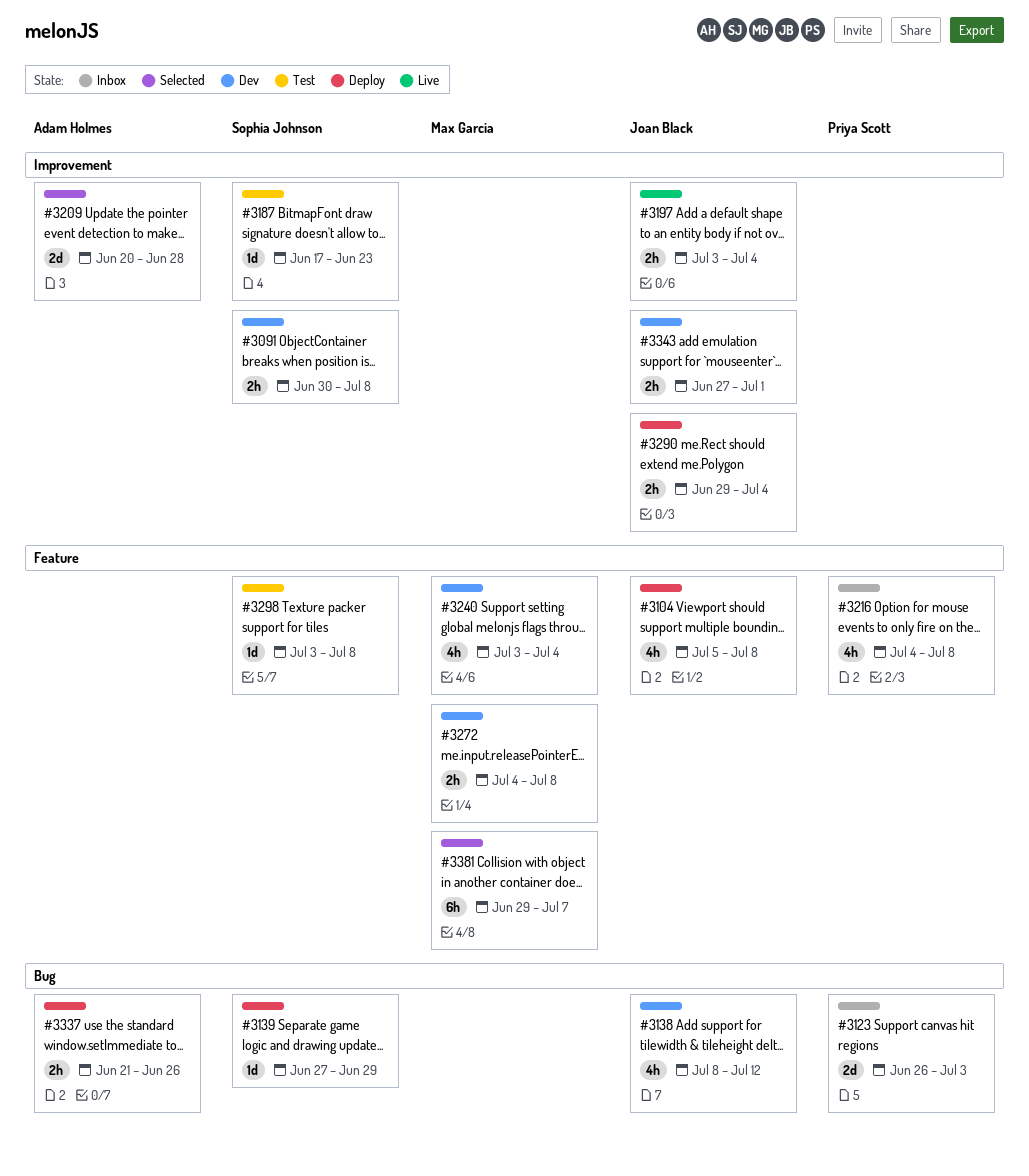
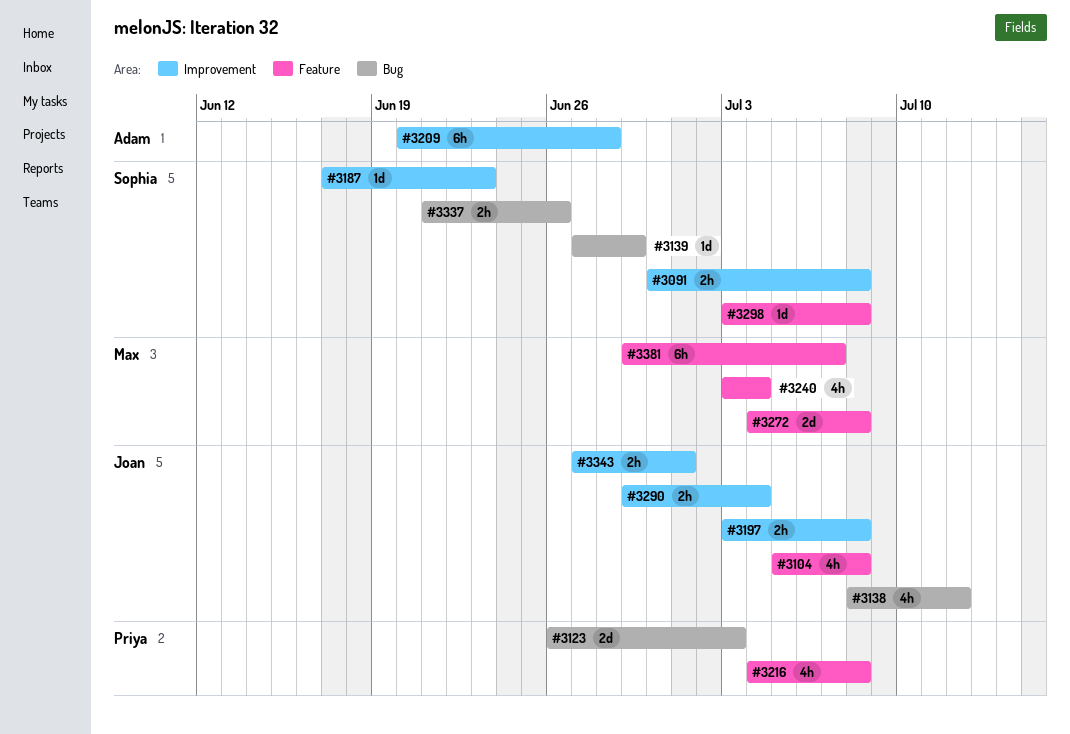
#3197, due: Jul 4 -> Jul 8
#3209, estimate: 2d -> 6h
#3272, estimate: 2h -> 2d
#3337, owner: Adam Holmes -> Sophia Johnson

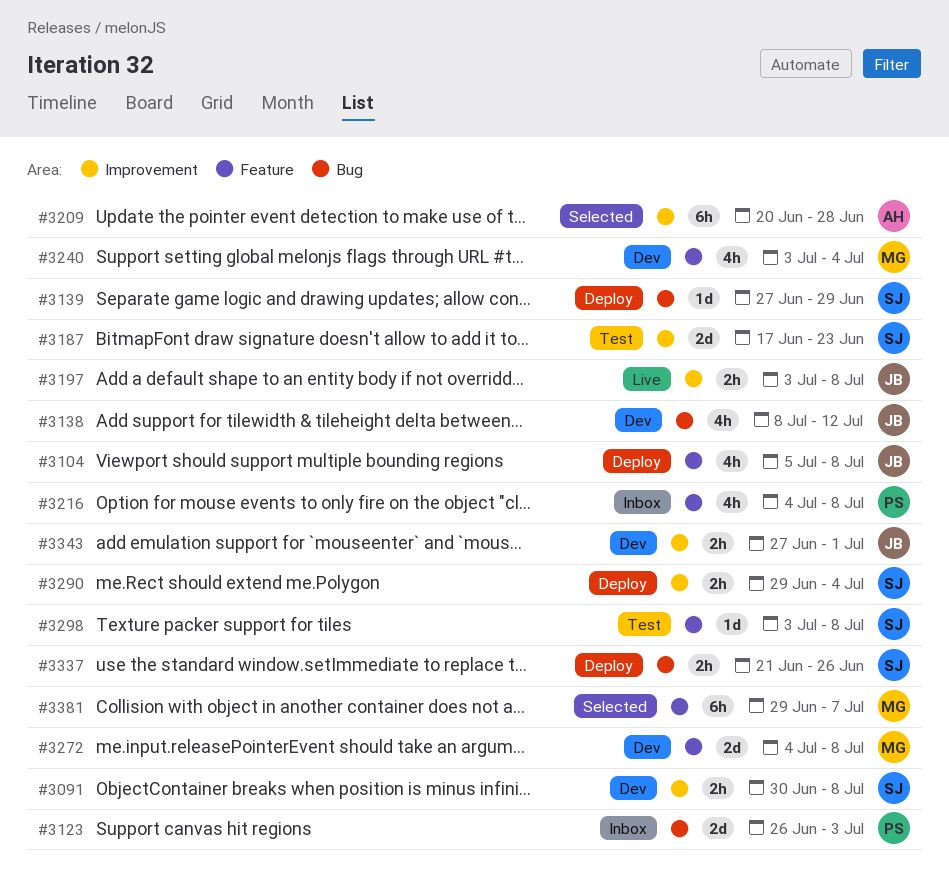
#3187, estimate: 1d -> 2d
#3290, owner: Joan -> Sophia

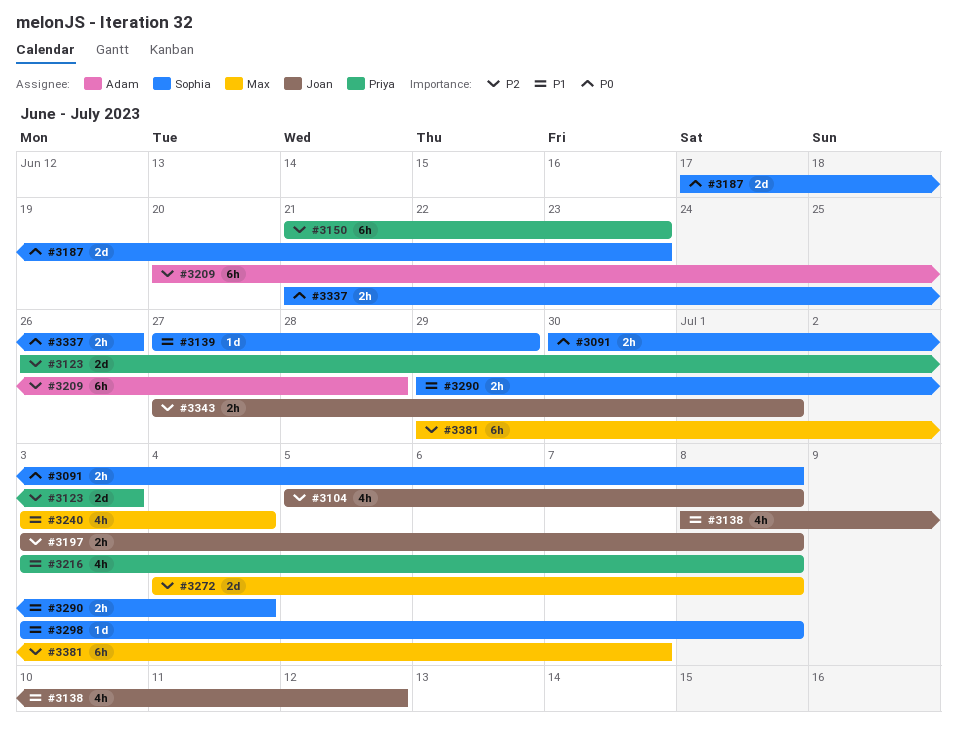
#3150: none -> present
#3216, start: Jul 4 -> Jul 3

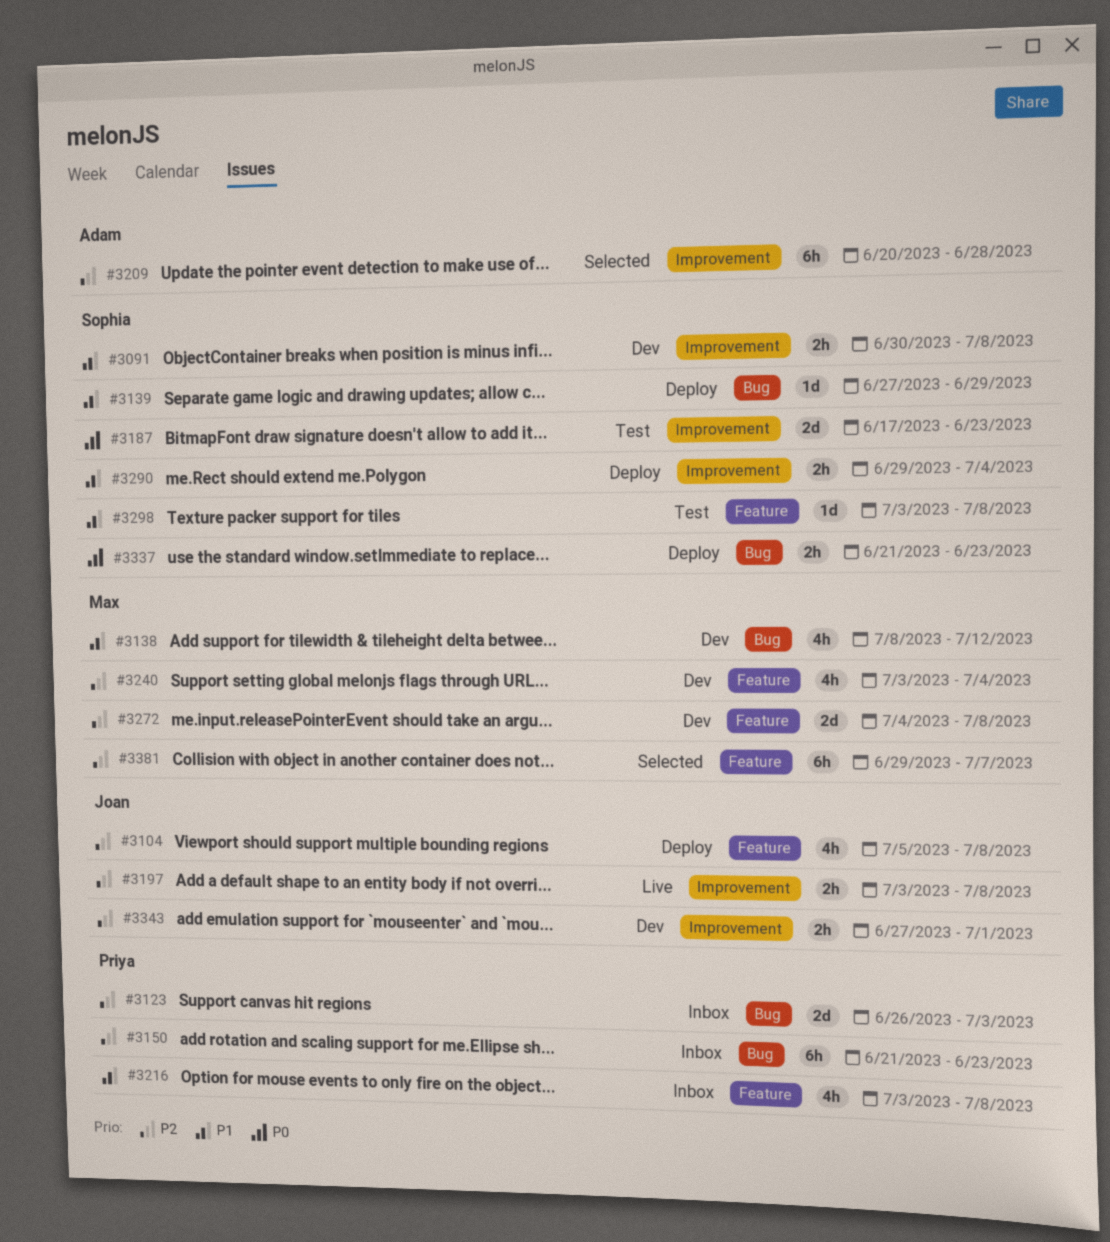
#3091, priority: P0 -> P1
#3138, owner: Joan -> Max
#3240, priority: P1 -> P2
#3337, due: Jun 26 -> Jun 23

